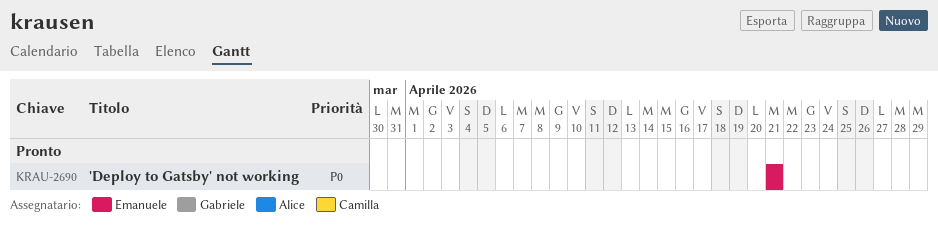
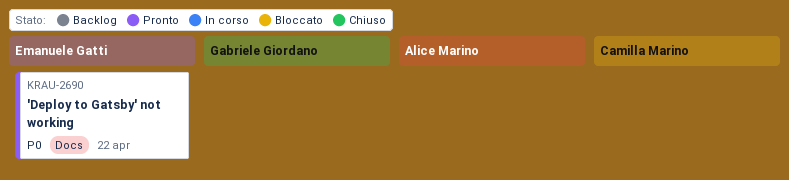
KRAU-2690, due: Apr 21 -> Apr 22

